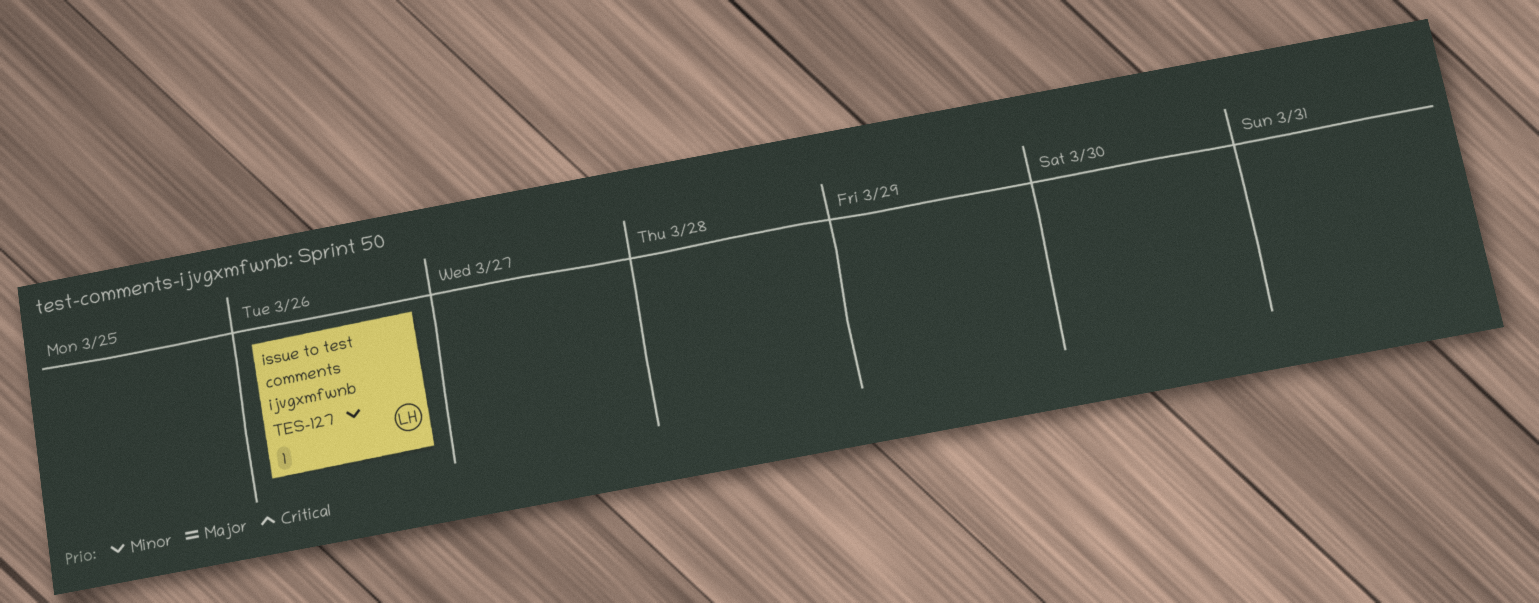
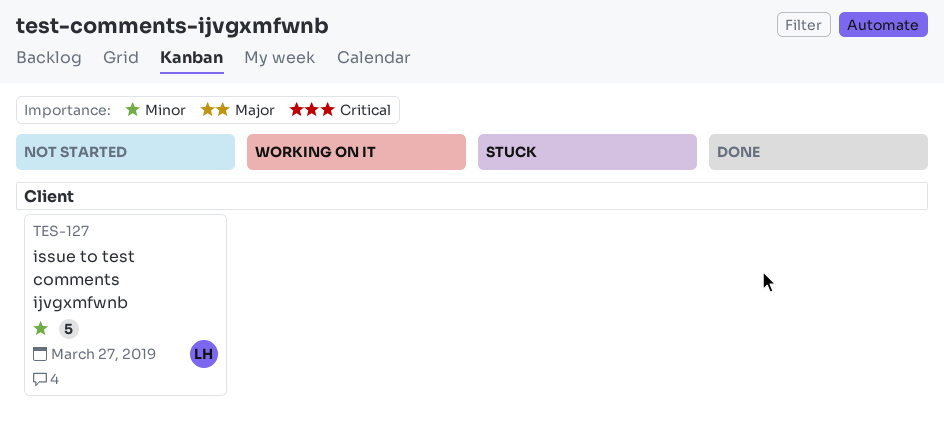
TES-127, estimate: 1 -> 5
TES-127, due: Mar 26 -> Mar 27

